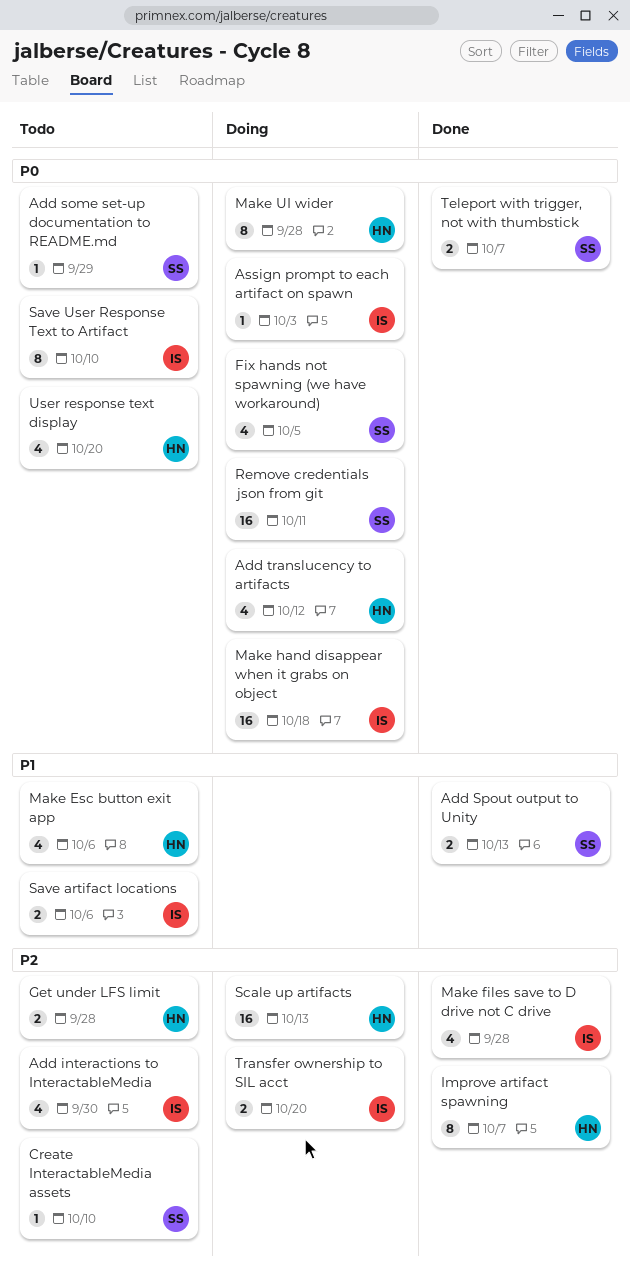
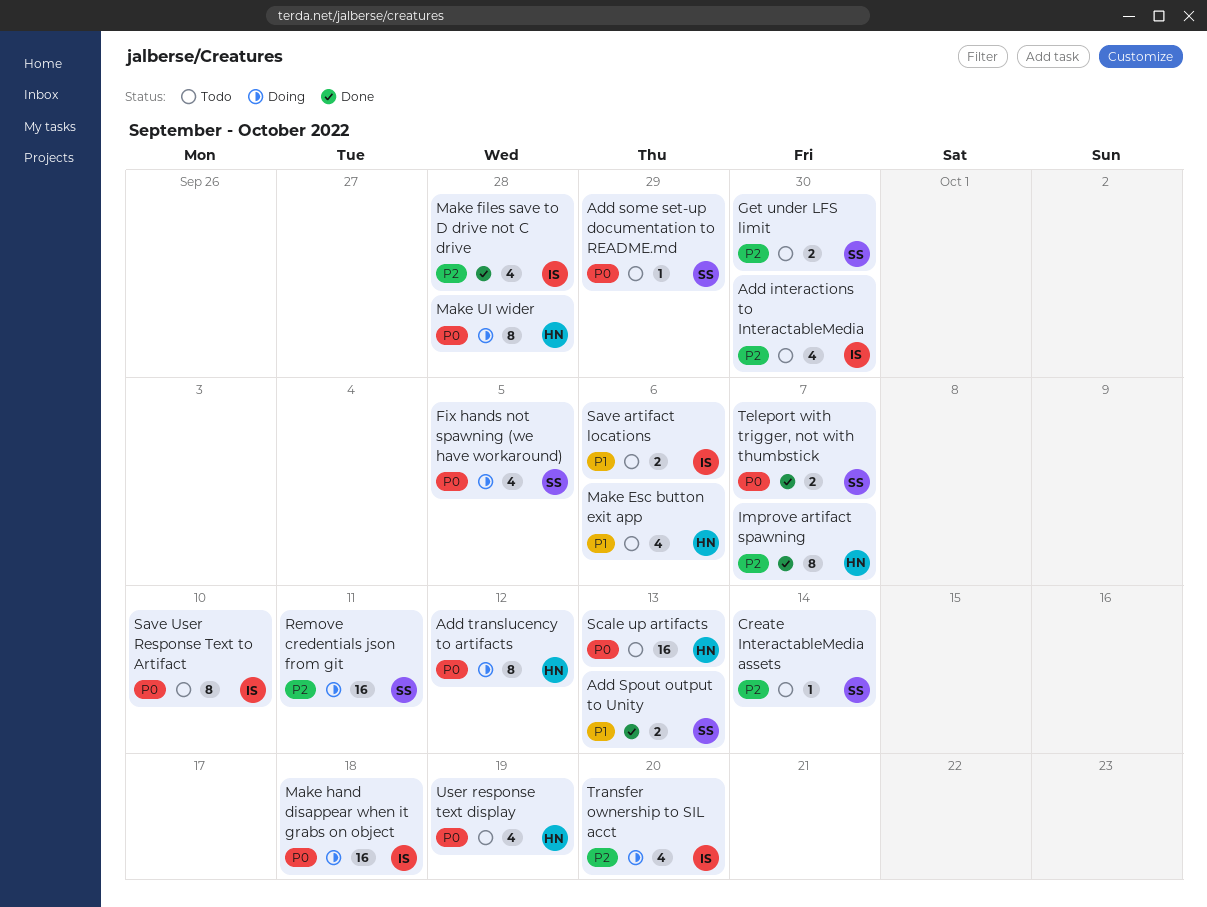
Add translucency to artifacts, estimate: 4 -> 8
Assign prompt to each artifact on spawn: present -> none
Create InteractableMedia assets, due: Oct 10 -> Oct 14
Get under LFS limit, owner: HN -> SS
Get under LFS limit, due: Sep 28 -> Sep 30
Remove credentials json from git, priority: P0 -> P2
Scale up artifacts, status: Doing -> Todo
Scale up artifacts, priority: P2 -> P0
Transfer ownership to SIL acct, estimate: 2 -> 4
User response text display, due: Oct 20 -> Oct 19

